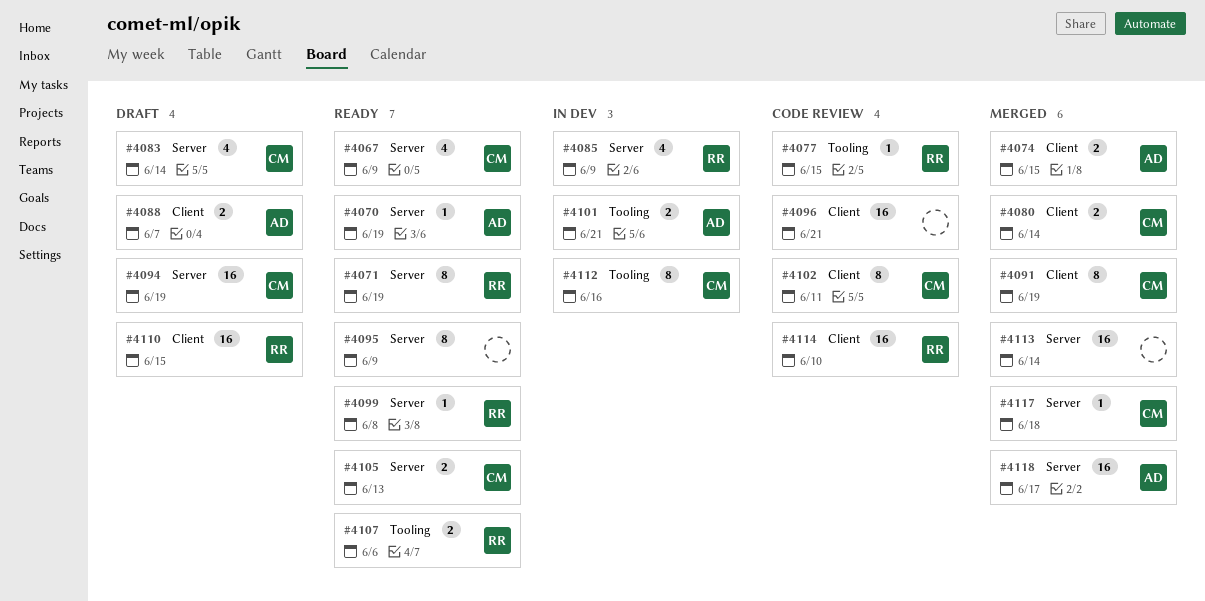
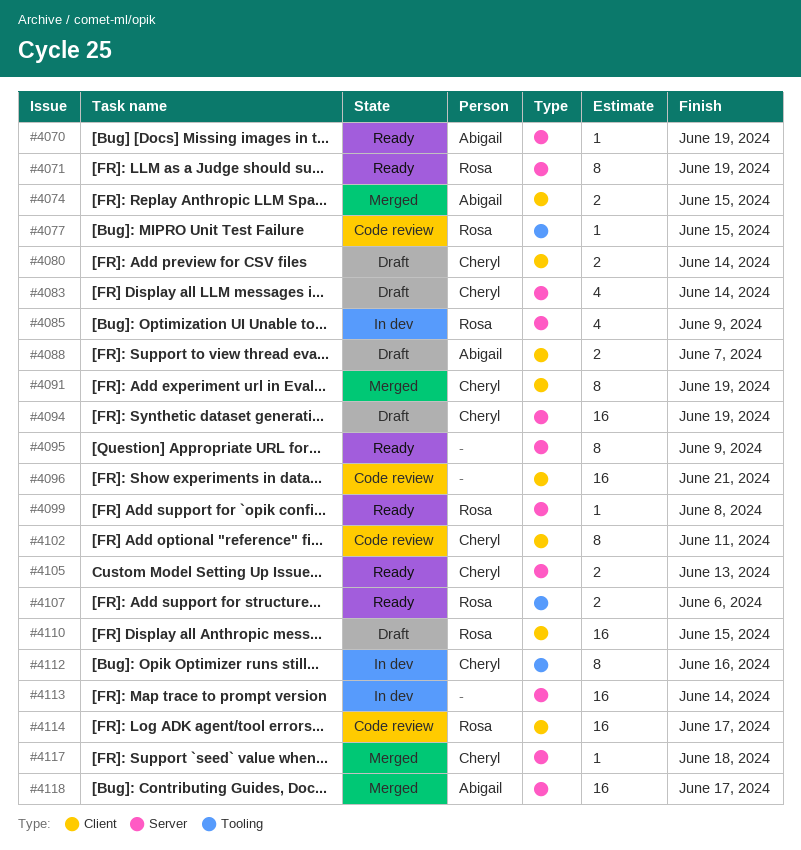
#4067: present -> none
#4080, status: Merged -> Draft
#4101: present -> none
#4113, status: Merged -> In dev
#4114, due: Jun 10 -> Jun 17

